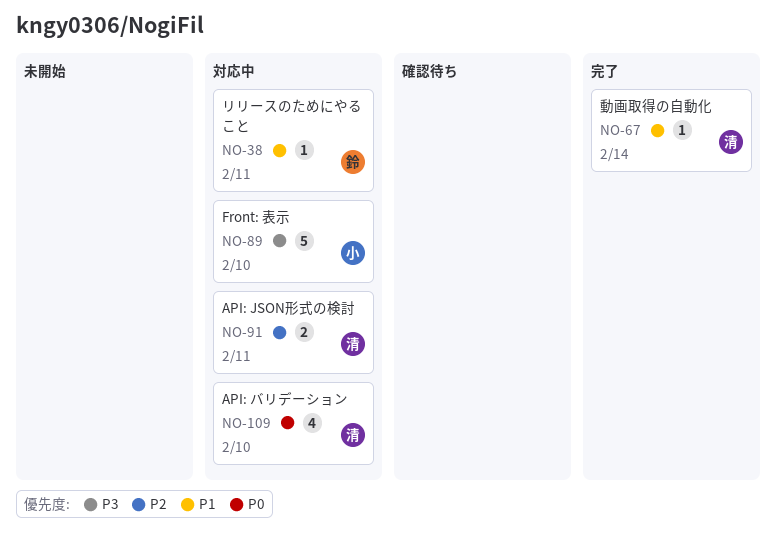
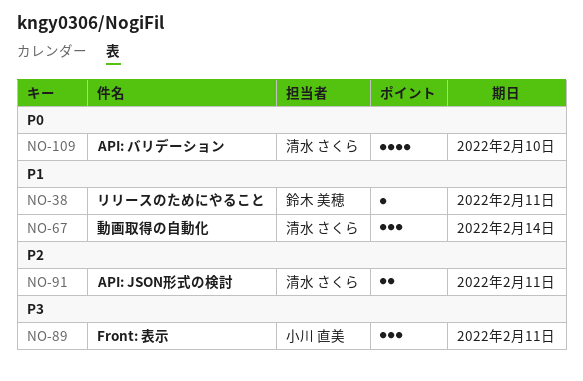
NO-67, estimate: 1 -> 3
NO-89, estimate: 5 -> 3
NO-89, due: Feb 10 -> Feb 11

